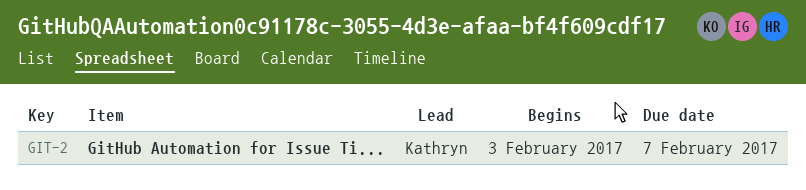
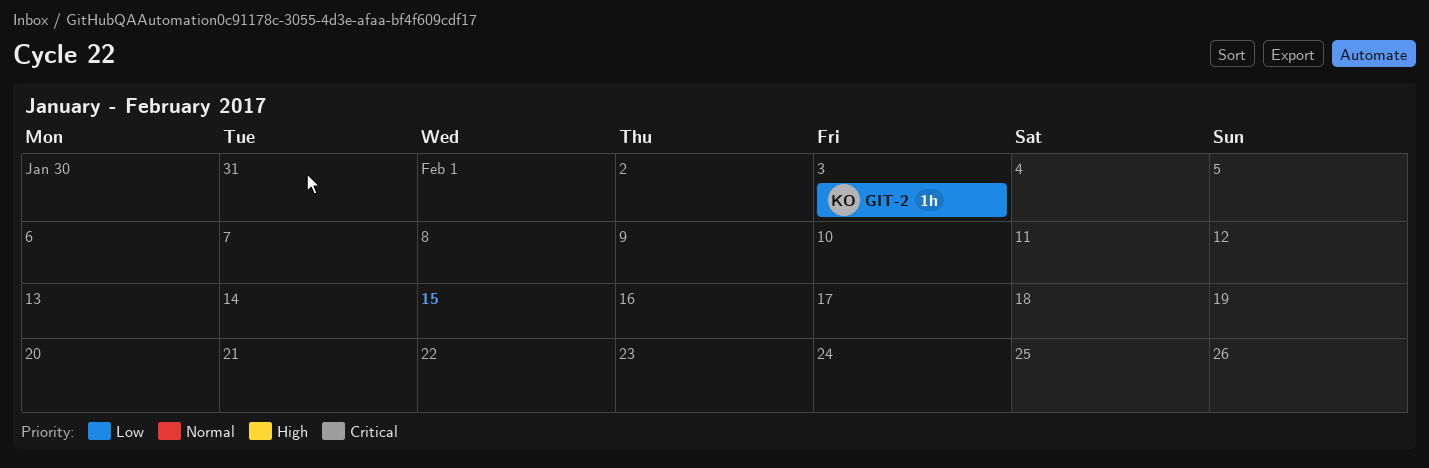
GIT-2, due: Feb 7 -> Feb 3

